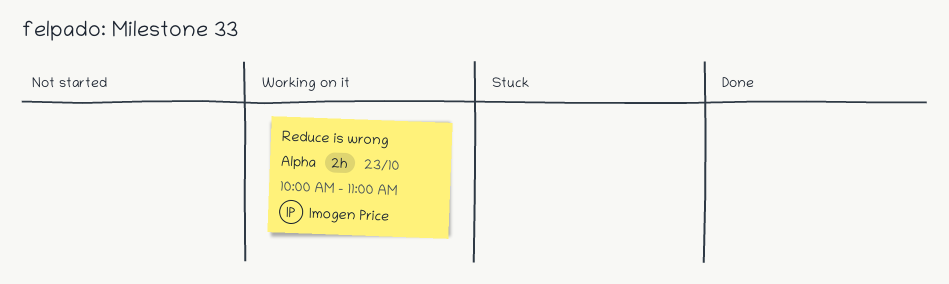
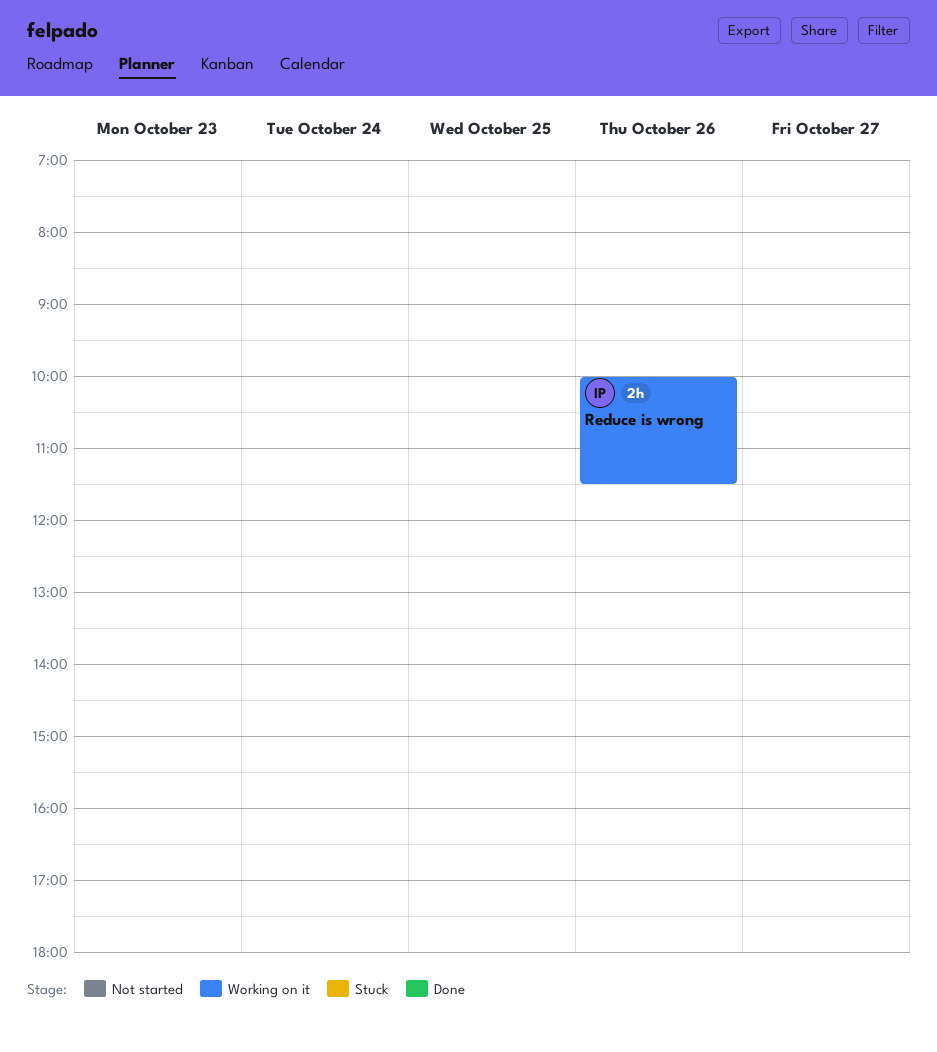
Reduce is wrong, day: Oct 23 -> Oct 26
Reduce is wrong, ends: 11:00 -> 11:30

